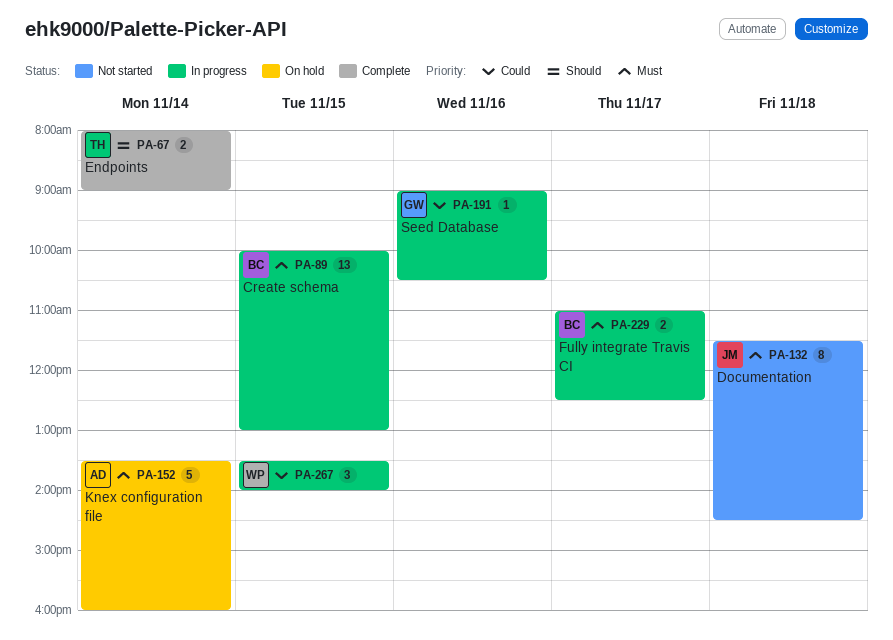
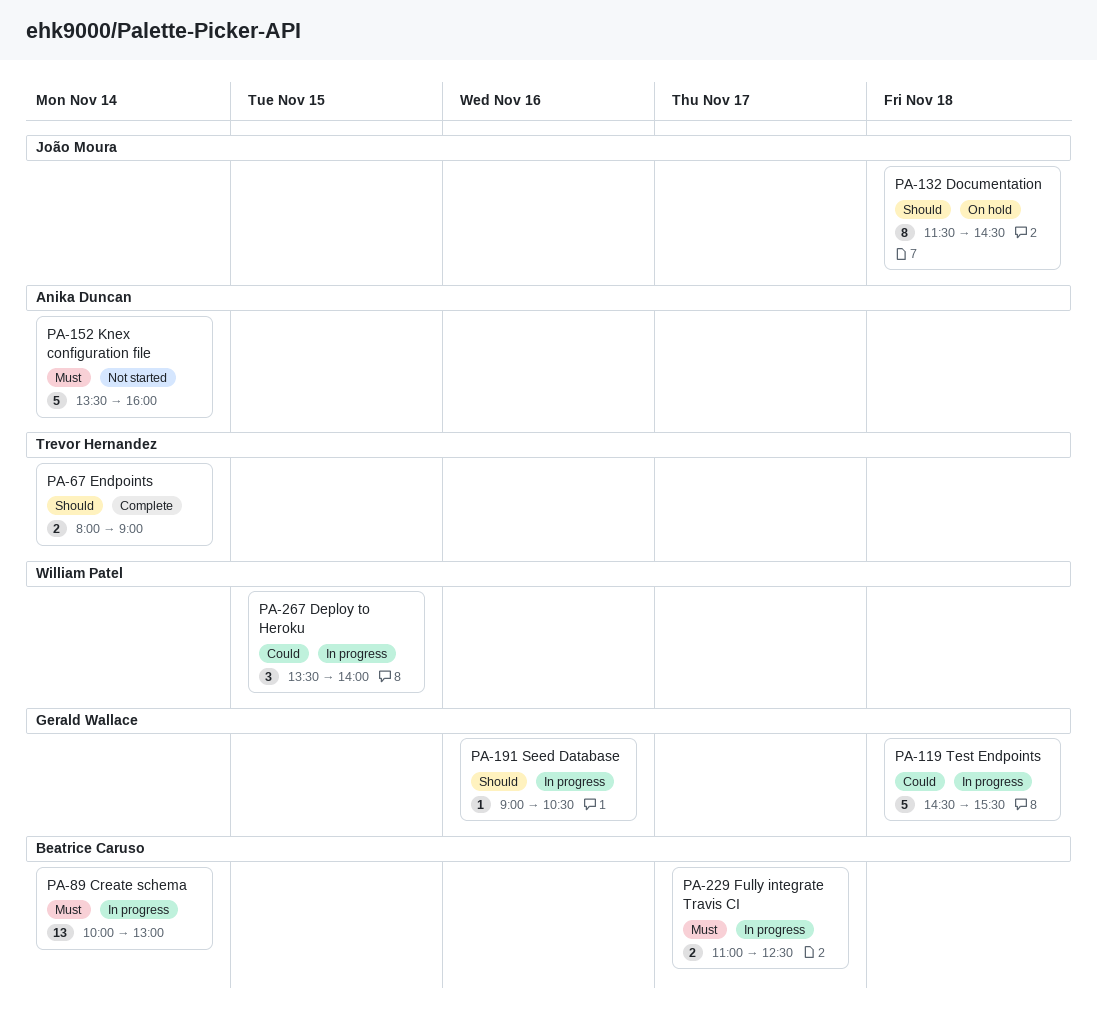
PA-89, day: Nov 15 -> Nov 14
PA-119: none -> present
PA-132, status: Not started -> On hold
PA-132, priority: Must -> Should
PA-152, status: On hold -> Not started
PA-191, priority: Could -> Should

